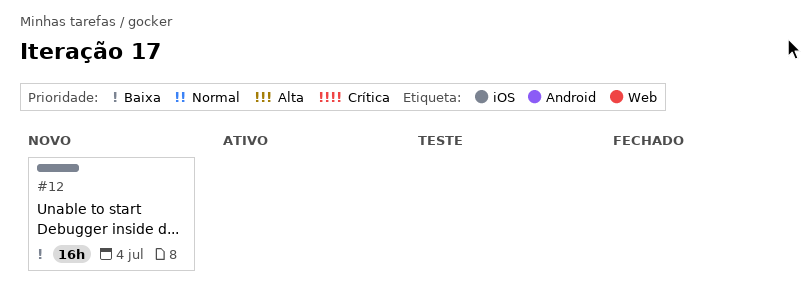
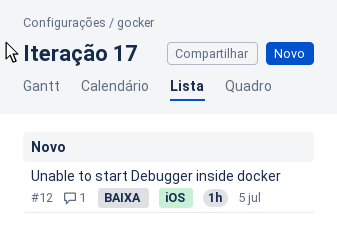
#12, estimate: 16h -> 1h
#12, due: Jul 4 -> Jul 5

